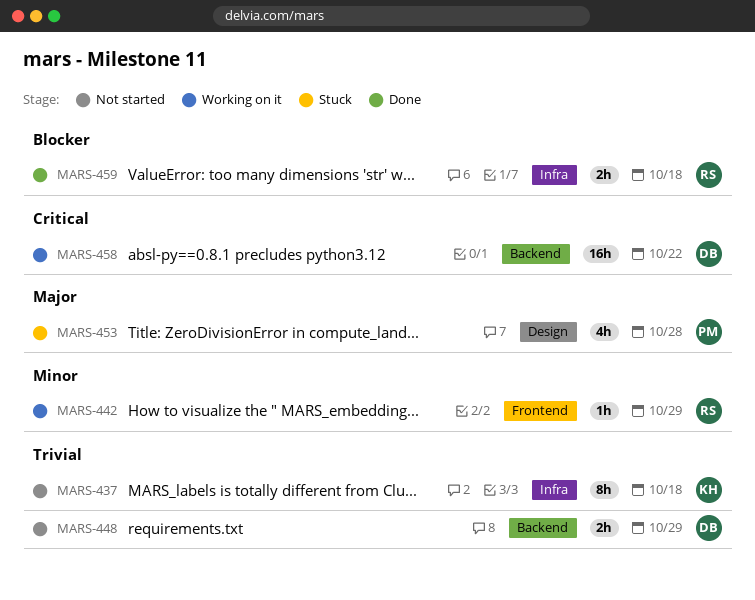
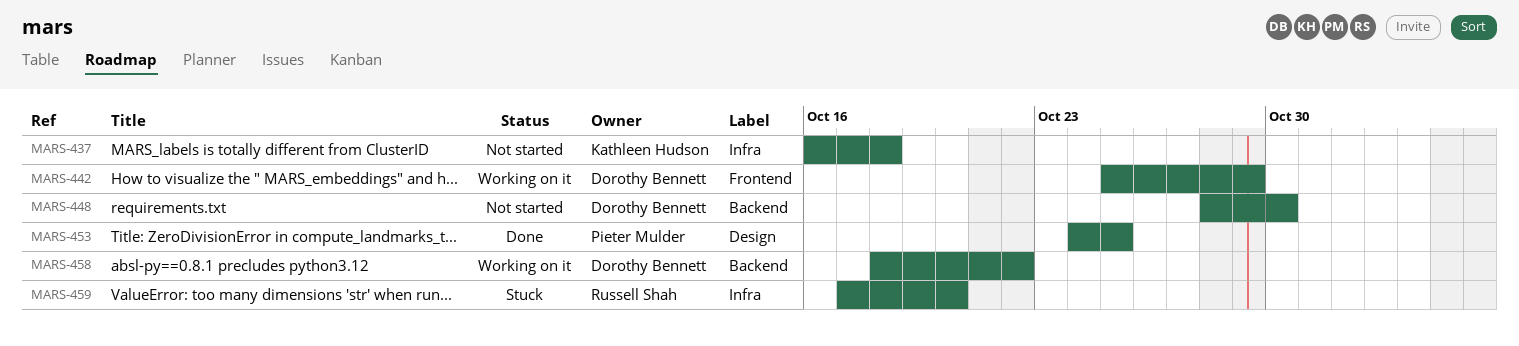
MARS-442, owner: Russell Shah -> Dorothy Bennett
MARS-448, due: Oct 29 -> Oct 30
MARS-453, status: Stuck -> Done
MARS-453, due: Oct 28 -> Oct 25
MARS-459, status: Done -> Stuck
MARS-459, due: Oct 18 -> Oct 20

